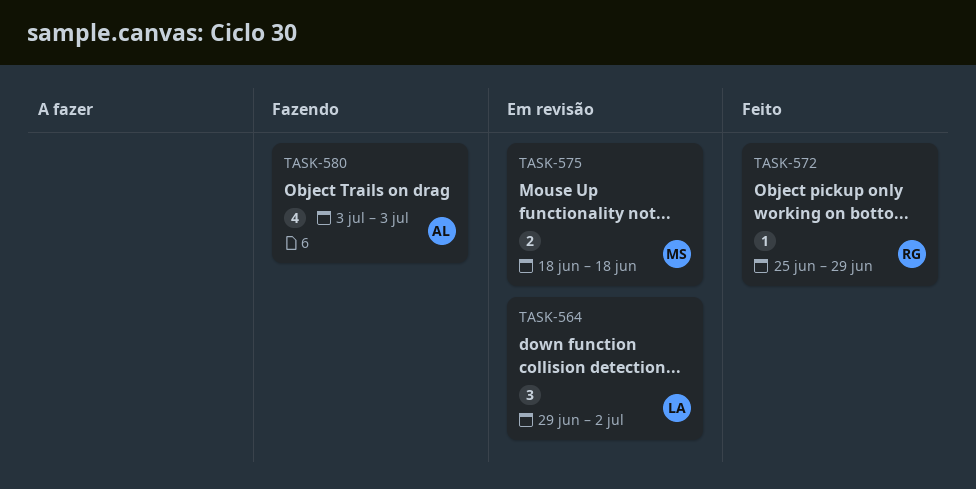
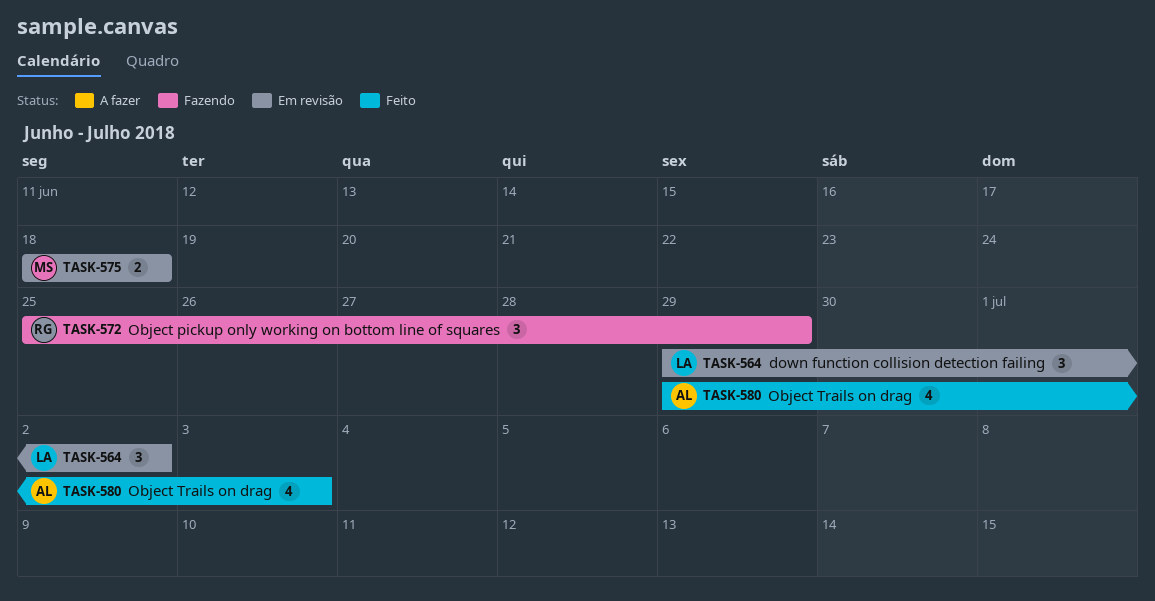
TASK-572, status: Feito -> Fazendo
TASK-572, estimate: 1 -> 3
TASK-580, status: Fazendo -> Feito
TASK-580, start: Jul 3 -> Jun 29

